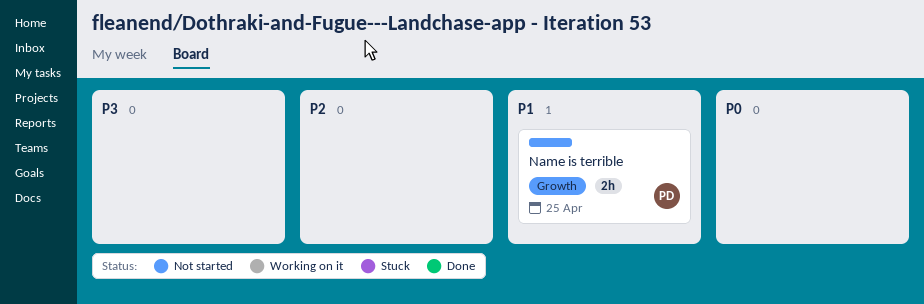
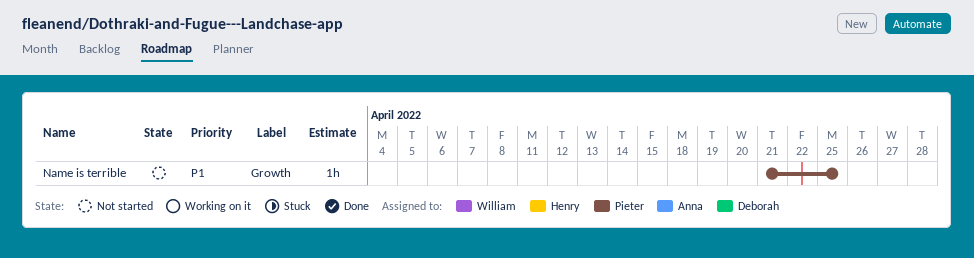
Name is terrible, estimate: 2h -> 1h

